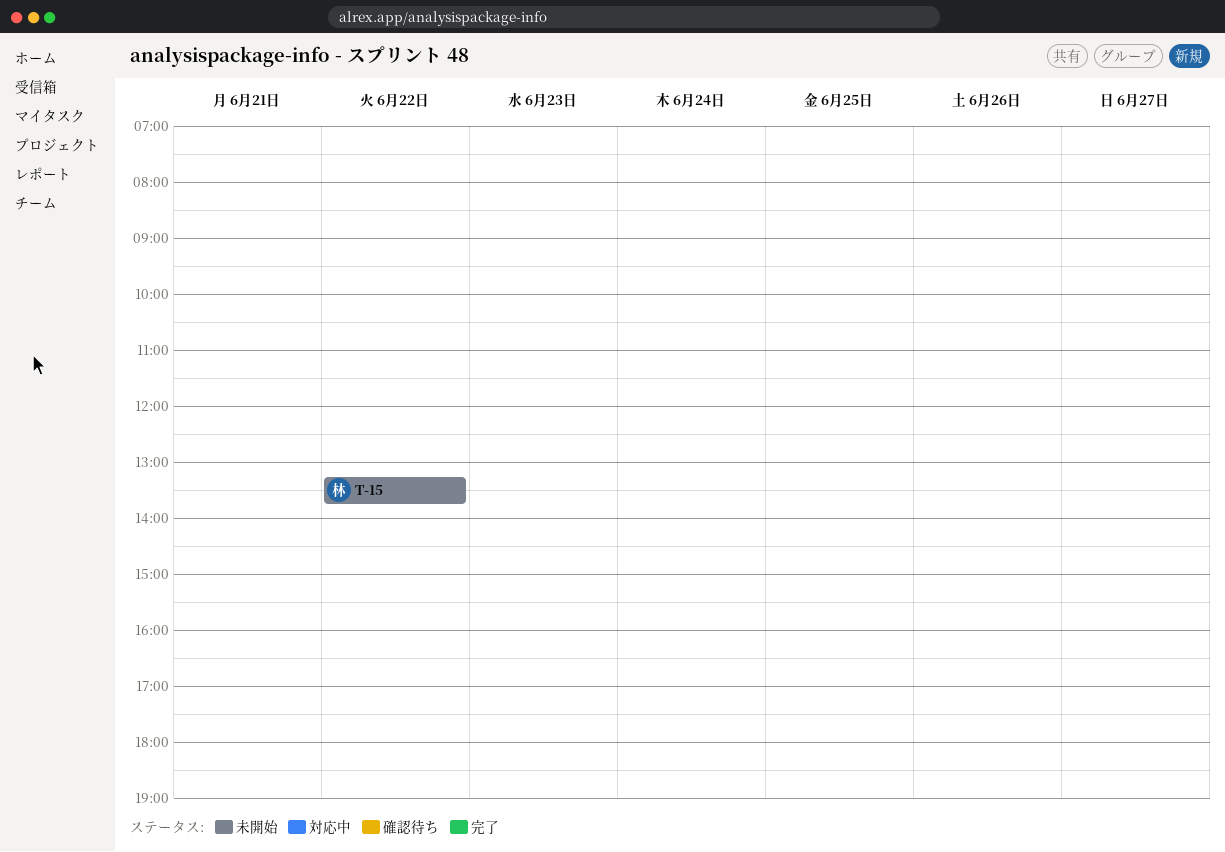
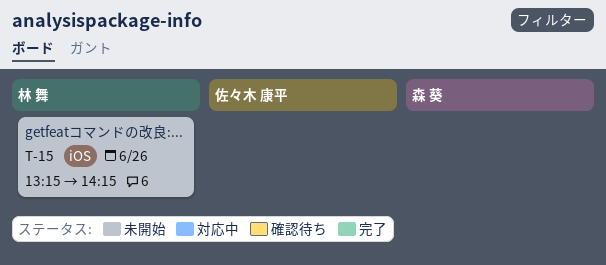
T-15, day: Jun 22 -> Jun 26
T-15, ends: 13:45 -> 14:15

